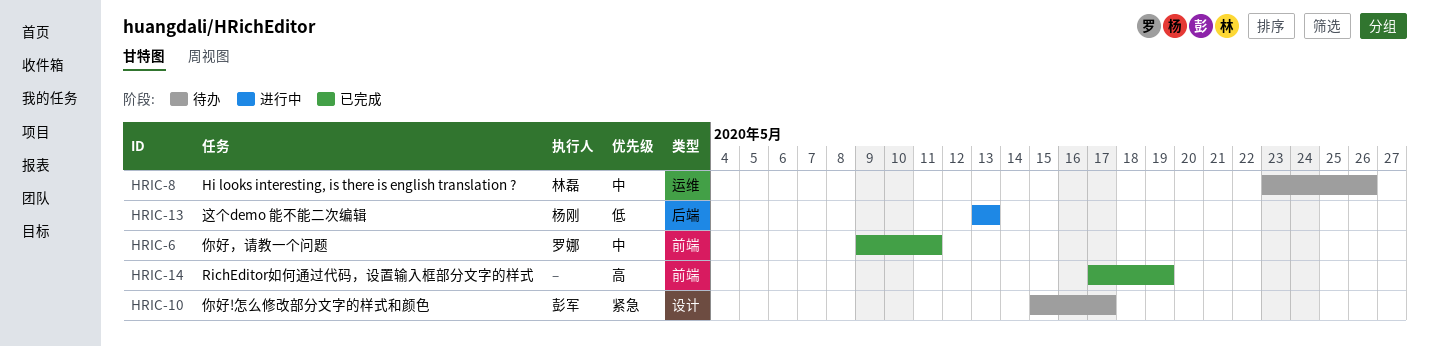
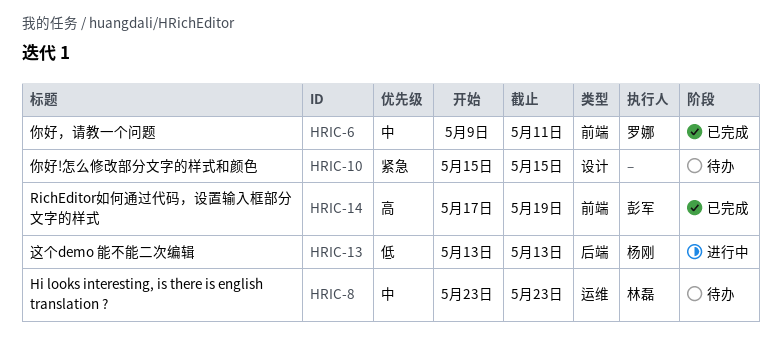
HRIC-8, due: May 26 -> May 23
HRIC-10, owner: 彭军 -> none
HRIC-10, due: May 17 -> May 15
HRIC-14, owner: none -> 彭军

